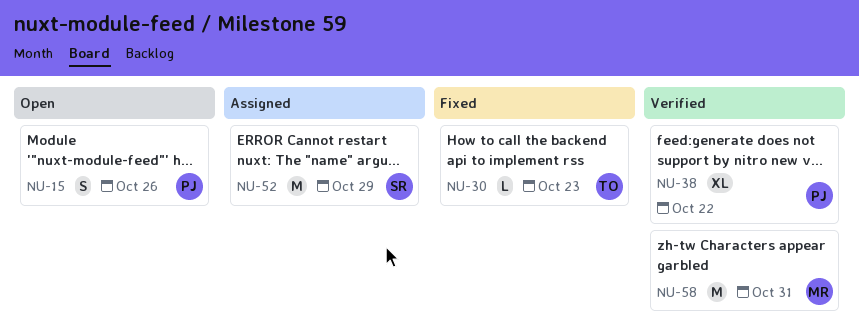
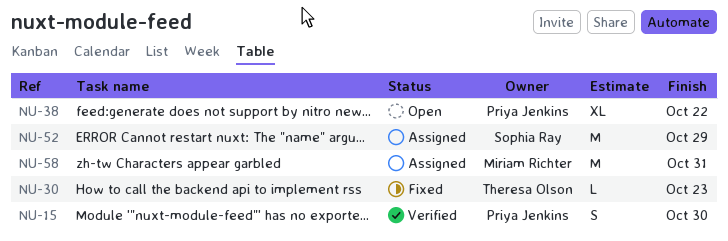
NU-15, status: Open -> Verified
NU-15, due: Oct 26 -> Oct 30
NU-38, status: Verified -> Open
NU-58, status: Verified -> Assigned

